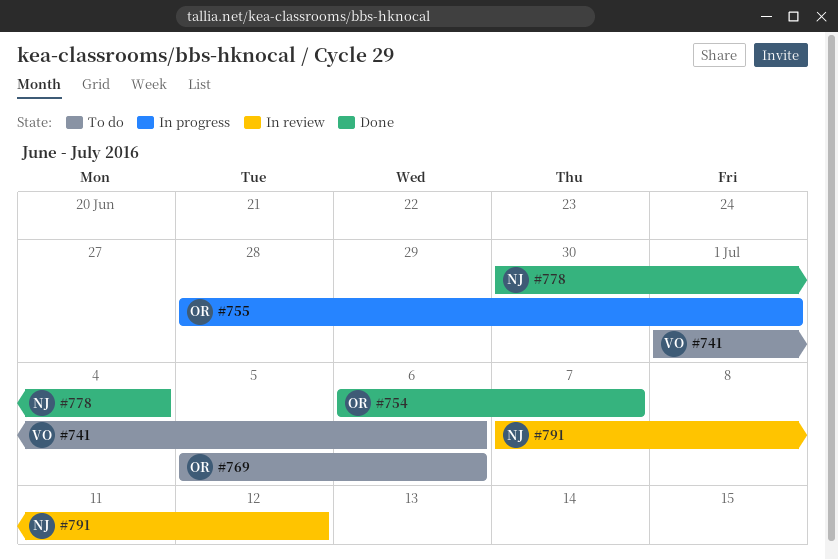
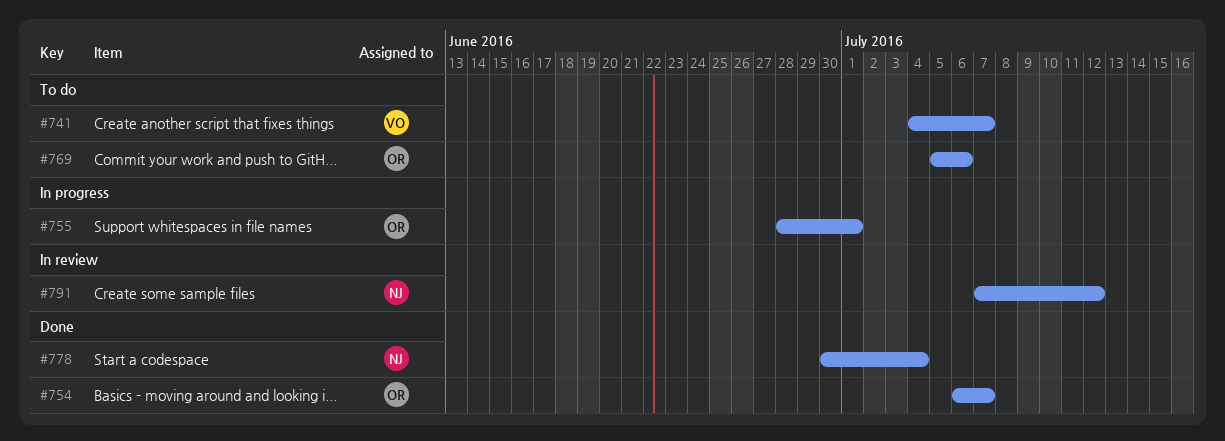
#741, start: Jul 1 -> Jul 4
#741, due: Jul 6 -> Jul 7

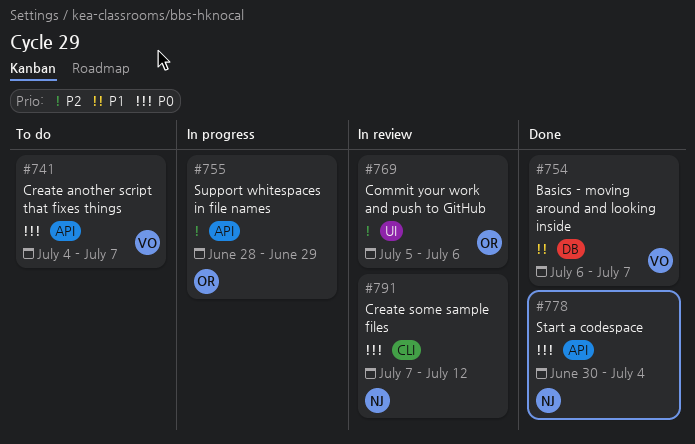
#754, owner: OR -> VO
#755, due: Jul 1 -> Jun 29
#769, status: To do -> In review

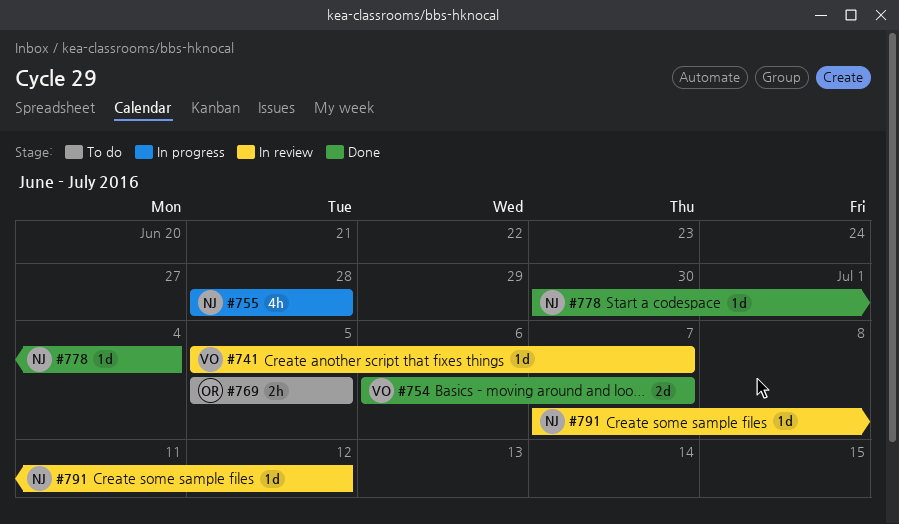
#741, status: To do -> In review
#741, start: Jul 4 -> Jul 5
#755, owner: OR -> NJ
#755, due: Jun 29 -> Jun 28
#769, status: In review -> To do
#769, due: Jul 6 -> Jul 5

